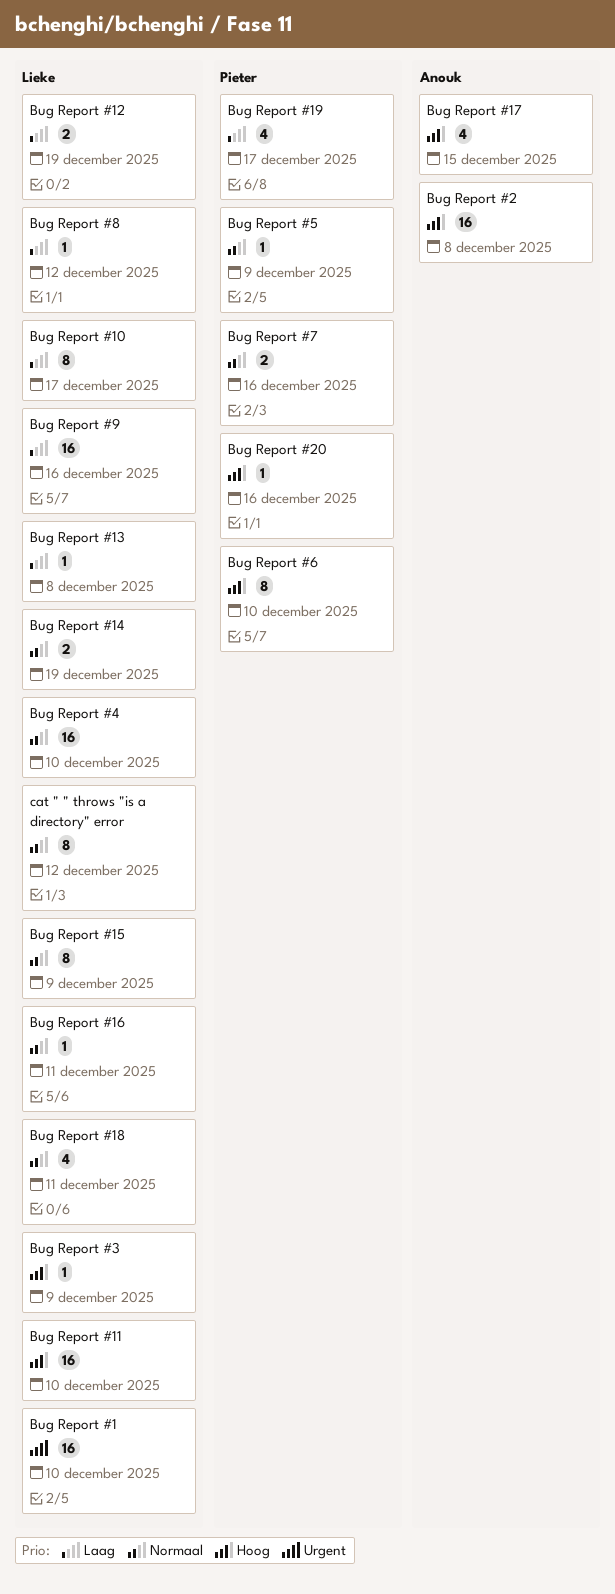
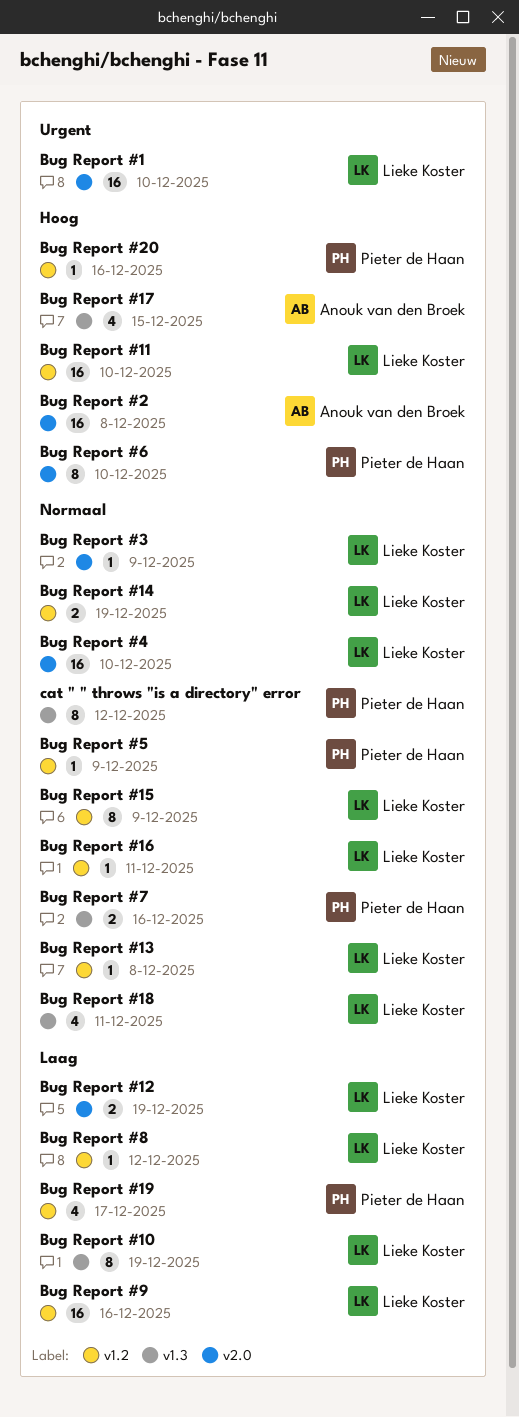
Bug Report #10, due: Dec 17 -> Dec 19
Bug Report #13, priority: Laag -> Normaal
Bug Report #3, priority: Hoog -> Normaal
cat " " throws "is a directory" error, owner: Lieke Koster -> Pieter de Haan

